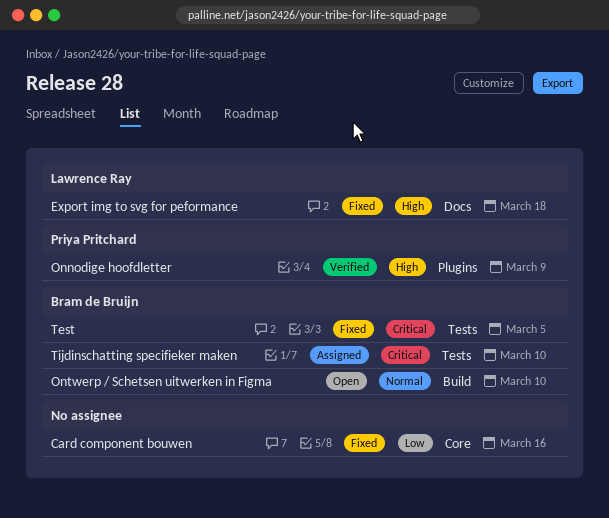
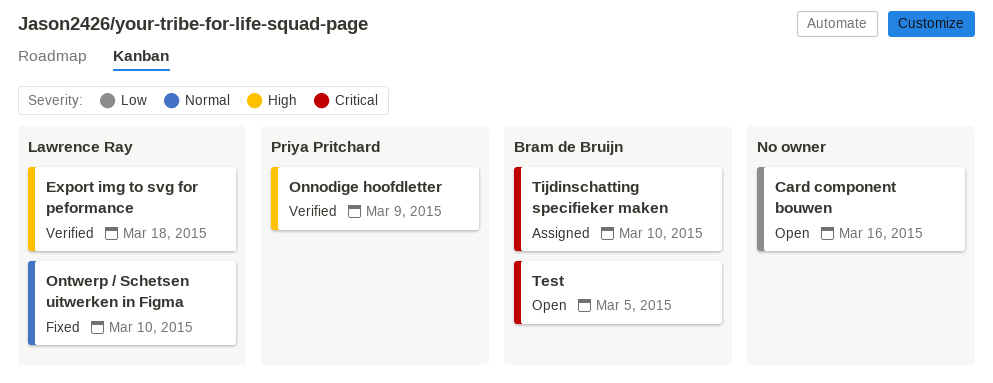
Card component bouwen, status: Fixed -> Open
Export img to svg for peformance, status: Fixed -> Verified
Ontwerp / Schetsen uitwerken in Figma, status: Open -> Fixed
Ontwerp / Schetsen uitwerken in Figma, owner: Bram de Bruijn -> Lawrence Ray
Test, status: Fixed -> Open

